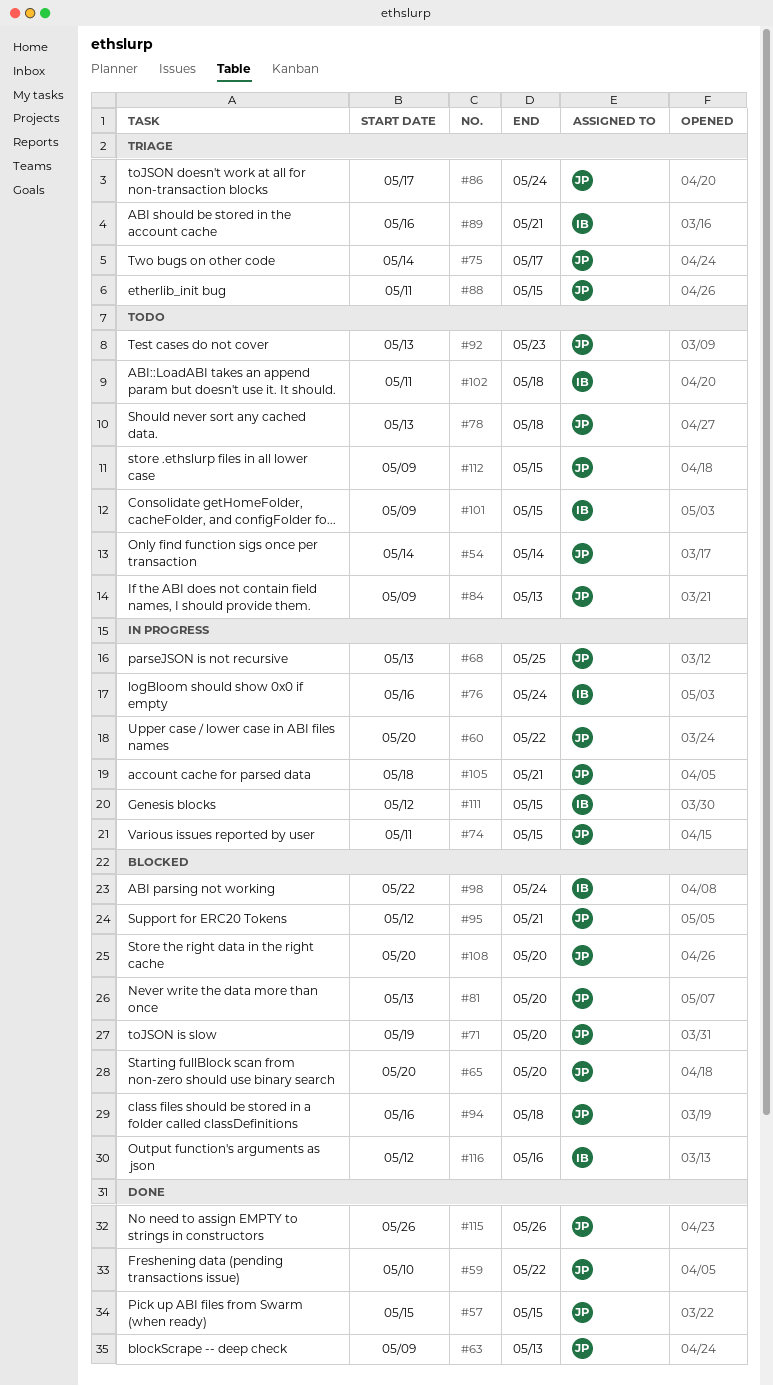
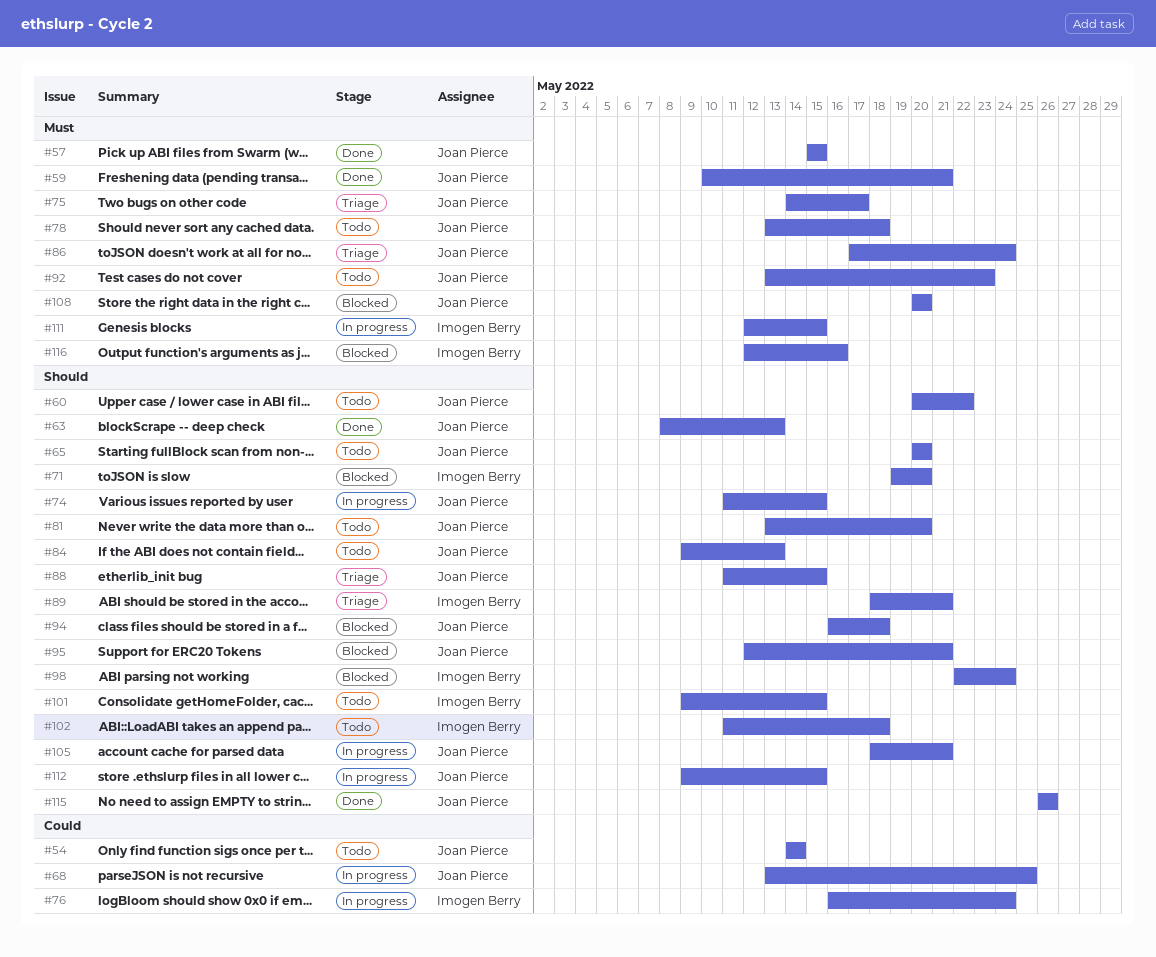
#59, due: May 22 -> May 21
#60, status: In progress -> Todo
#63, start: May 9 -> May 8
#65, status: Blocked -> Todo
#71, owner: Joan Pierce -> Imogen Berry
#81, status: Blocked -> Todo
#89, start: May 16 -> May 18
#112, status: Todo -> In progress

